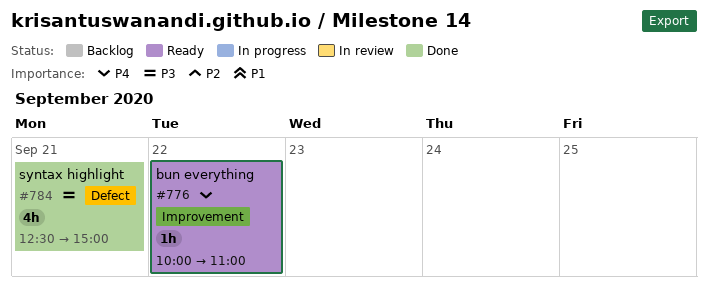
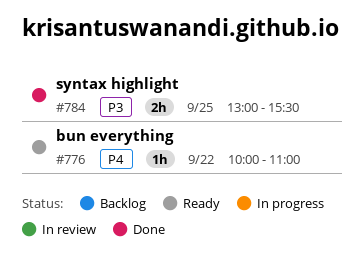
#784, estimate: 4h -> 2h
#784, day: Sep 21 -> Sep 25
#784, begins: 12:30 -> 13:00
#784, ends: 15:00 -> 15:30

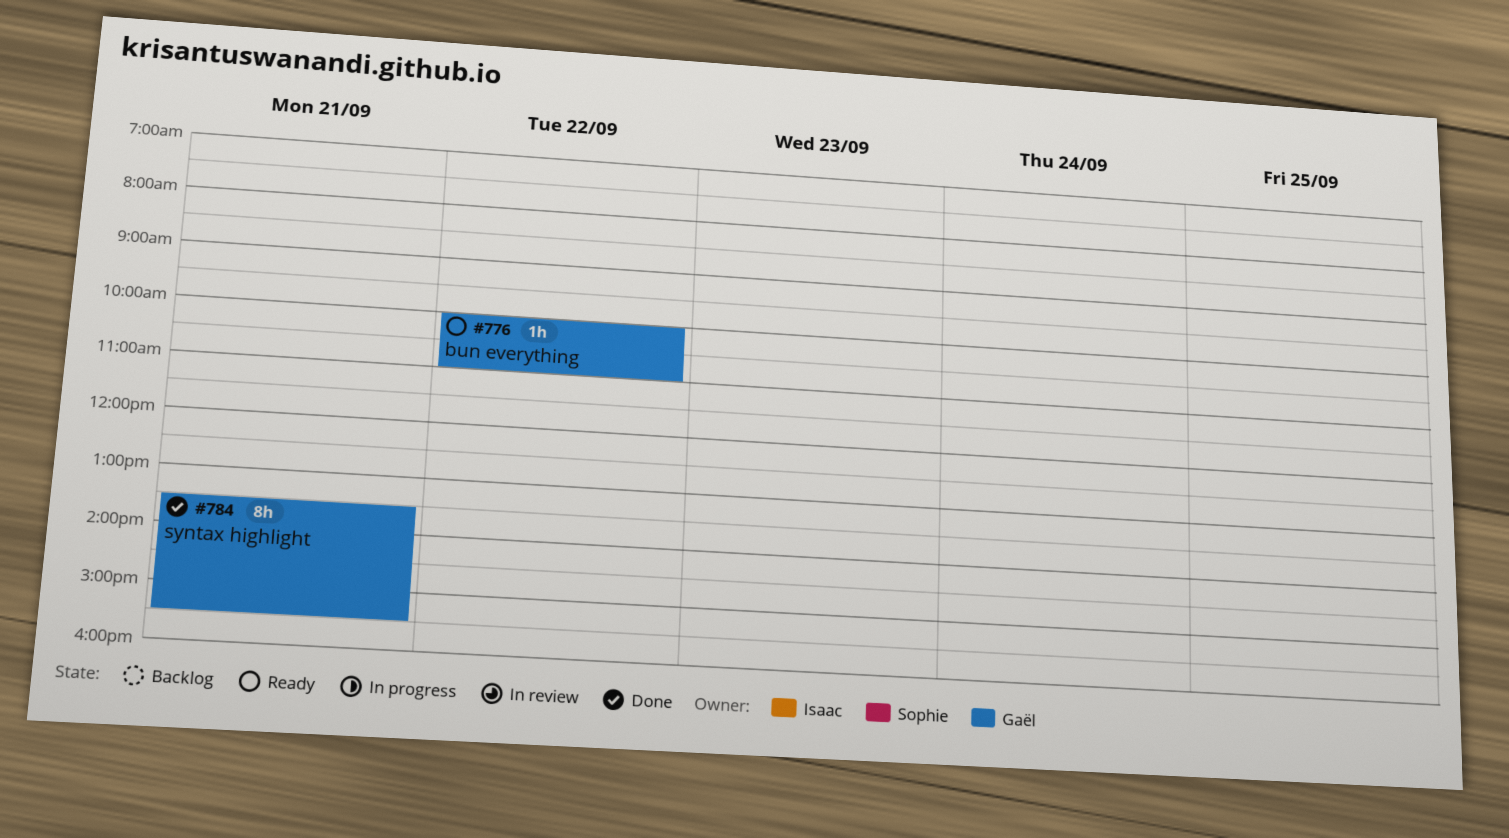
#784, estimate: 2h -> 8h
#784, day: Sep 25 -> Sep 21
#784, begins: 13:00 -> 13:30

